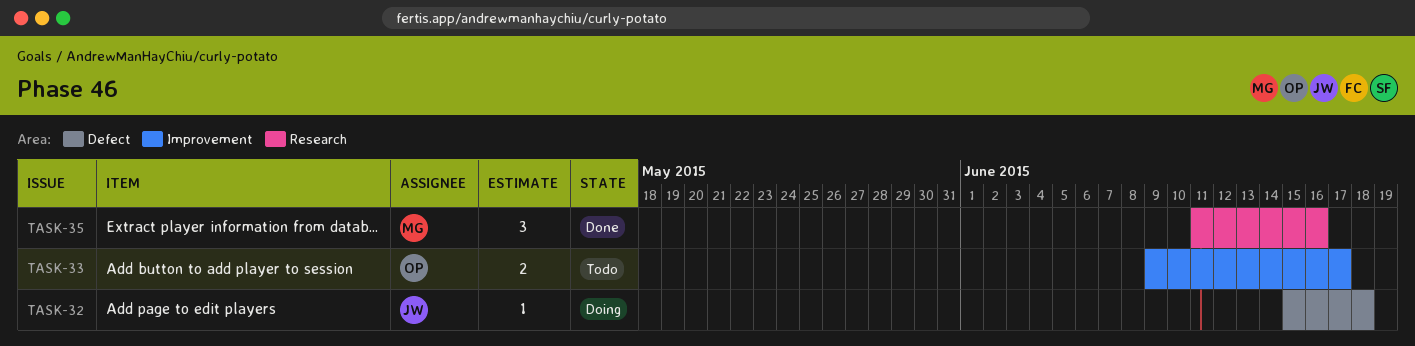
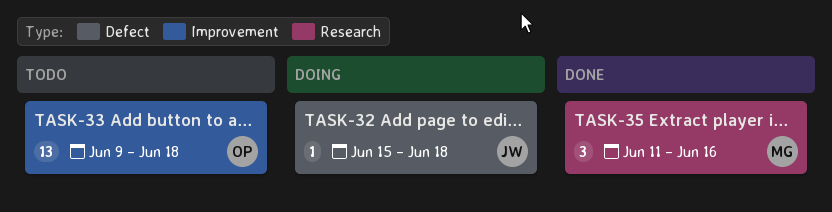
TASK-33, estimate: 2 -> 13
TASK-33, due: Jun 17 -> Jun 18

